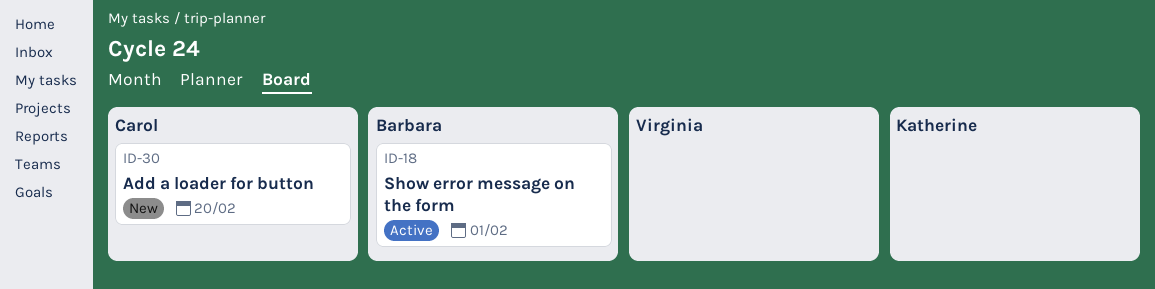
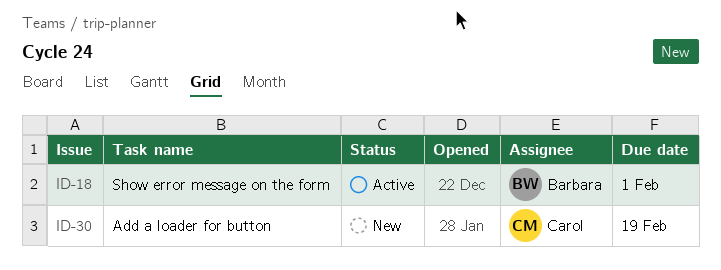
ID-30, due: Feb 20 -> Feb 19

